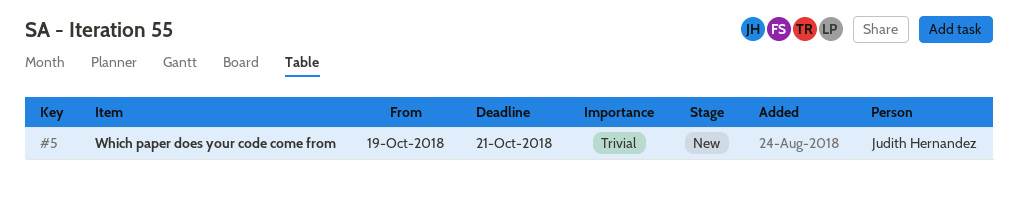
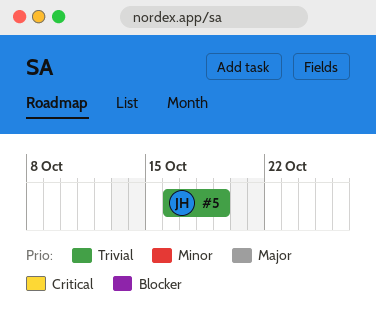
#5, start: Oct 19 -> Oct 16
#5, due: Oct 21 -> Oct 19

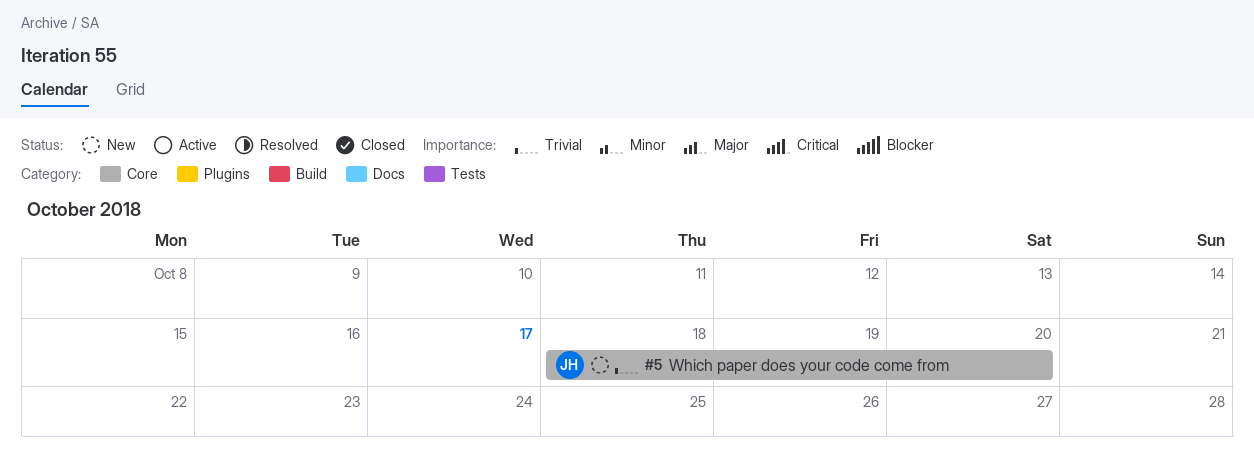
#5, start: Oct 16 -> Oct 18
#5, due: Oct 19 -> Oct 20

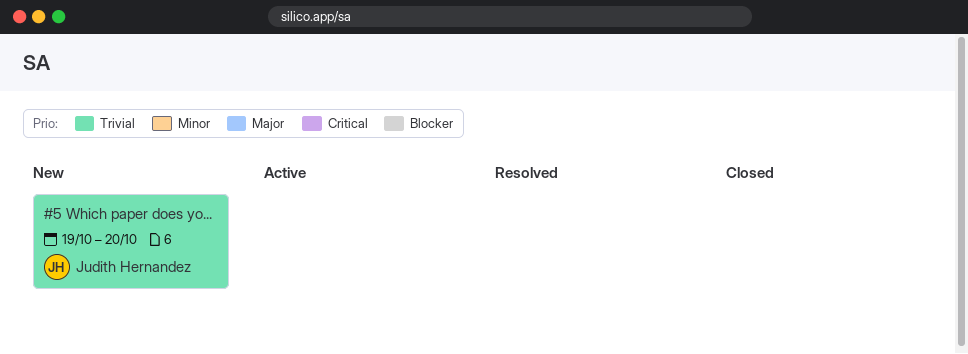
#5, start: Oct 18 -> Oct 19

